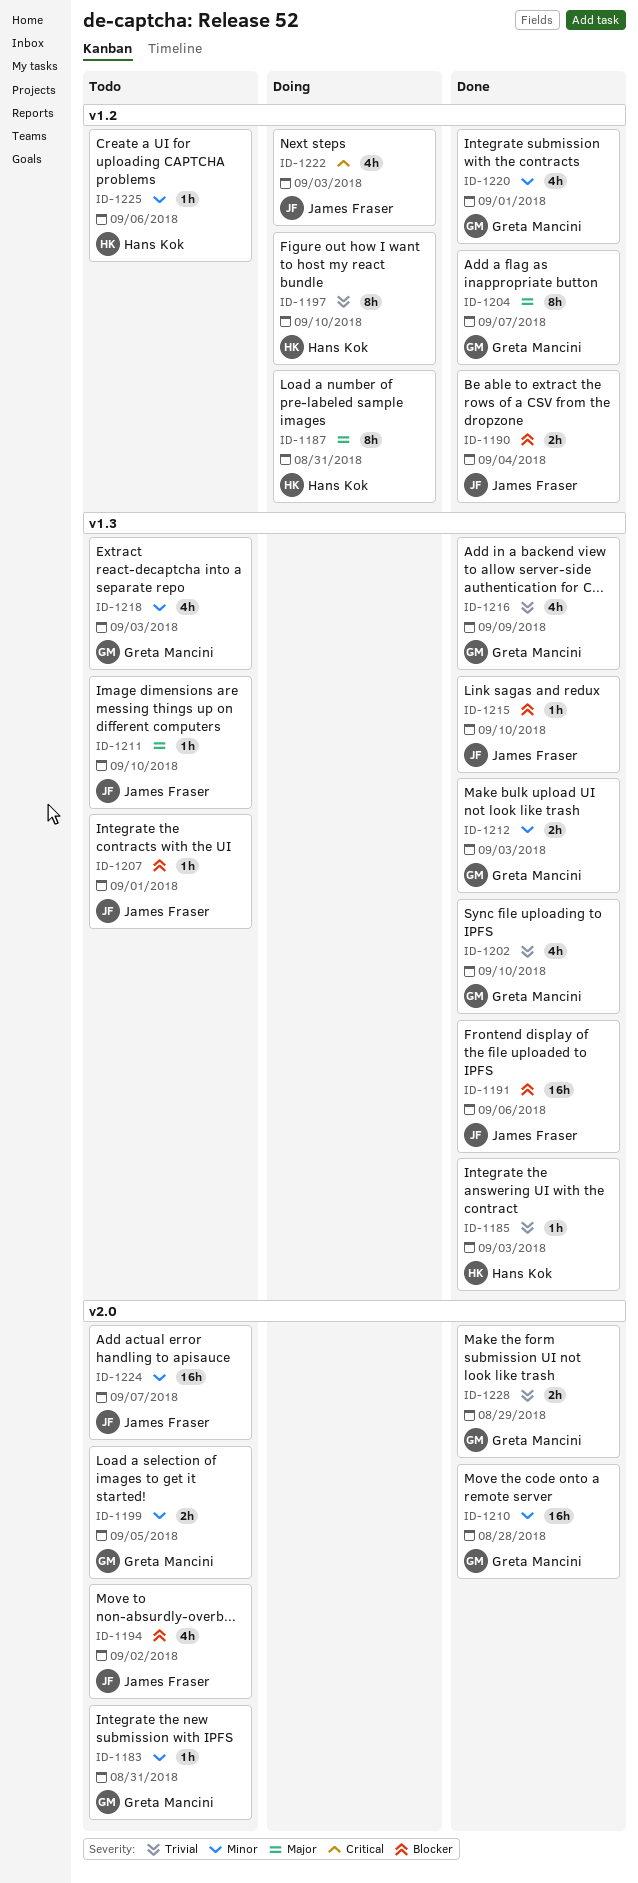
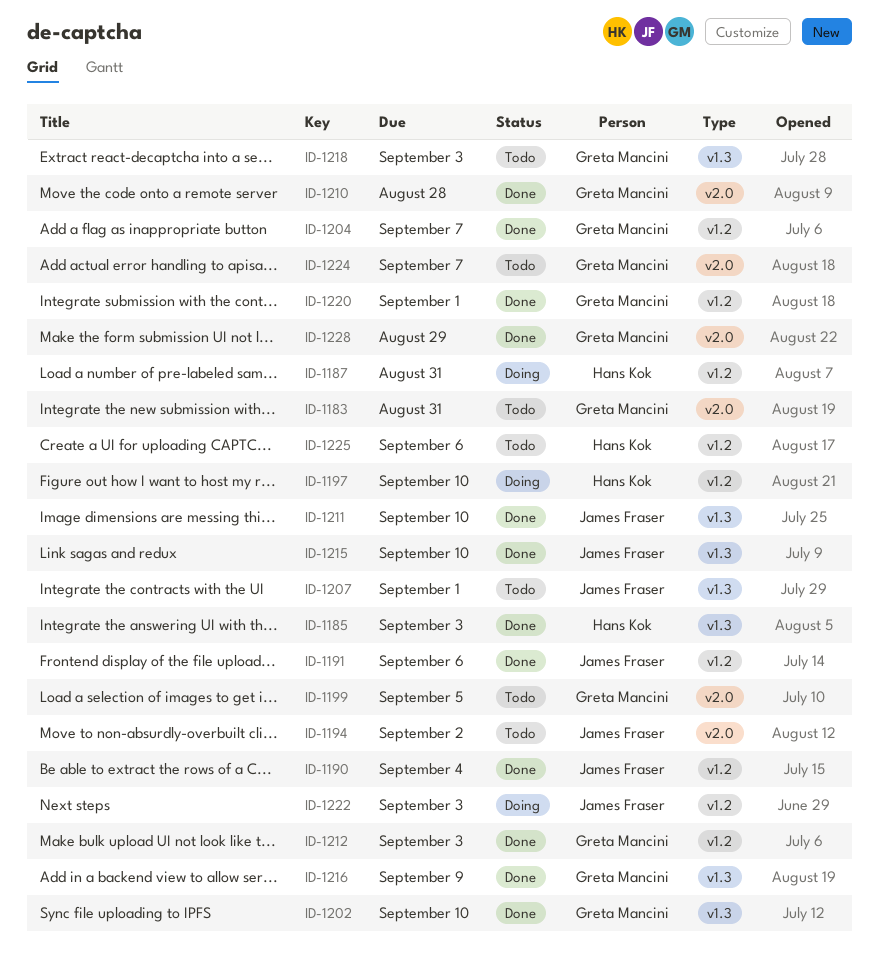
ID-1191, label: v1.3 -> v1.2
ID-1211, status: Todo -> Done
ID-1212, label: v1.3 -> v1.2
ID-1224, owner: James Fraser -> Greta Mancini

